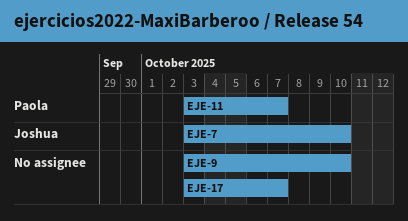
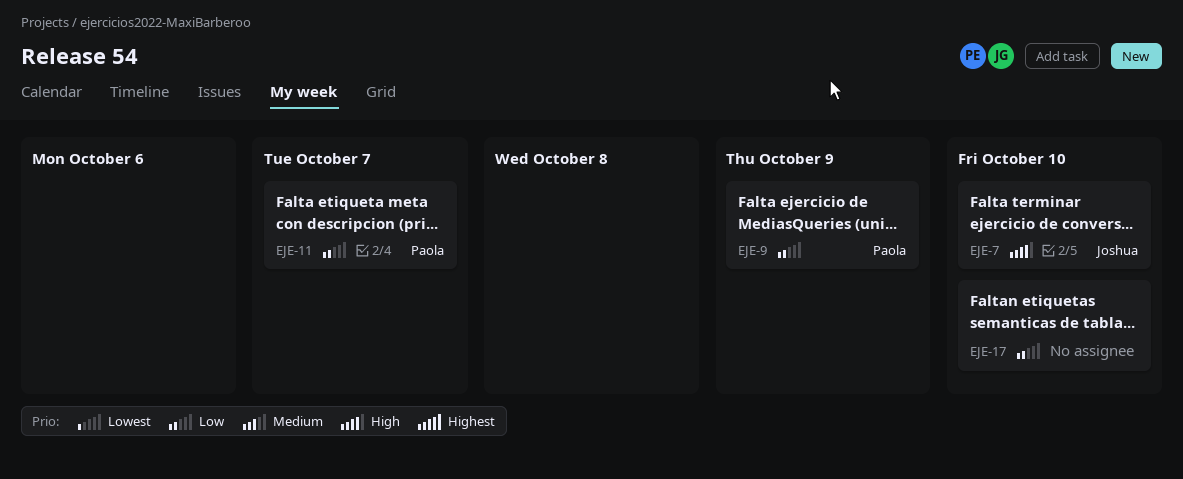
EJE-9, owner: none -> Paola
EJE-9, due: Oct 10 -> Oct 9
EJE-17, due: Oct 7 -> Oct 10

